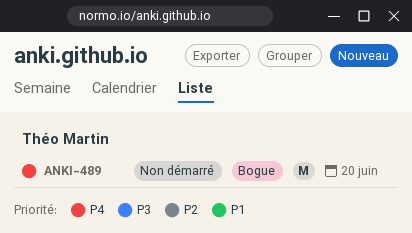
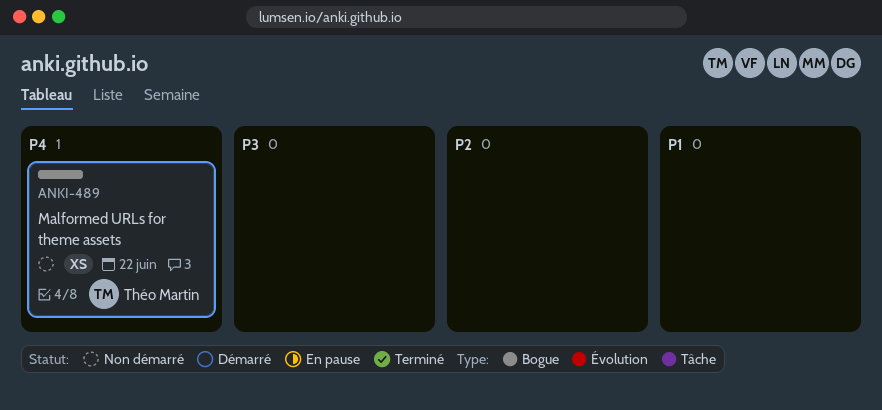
ANKI-489, estimate: M -> XS
ANKI-489, due: Jun 20 -> Jun 22

